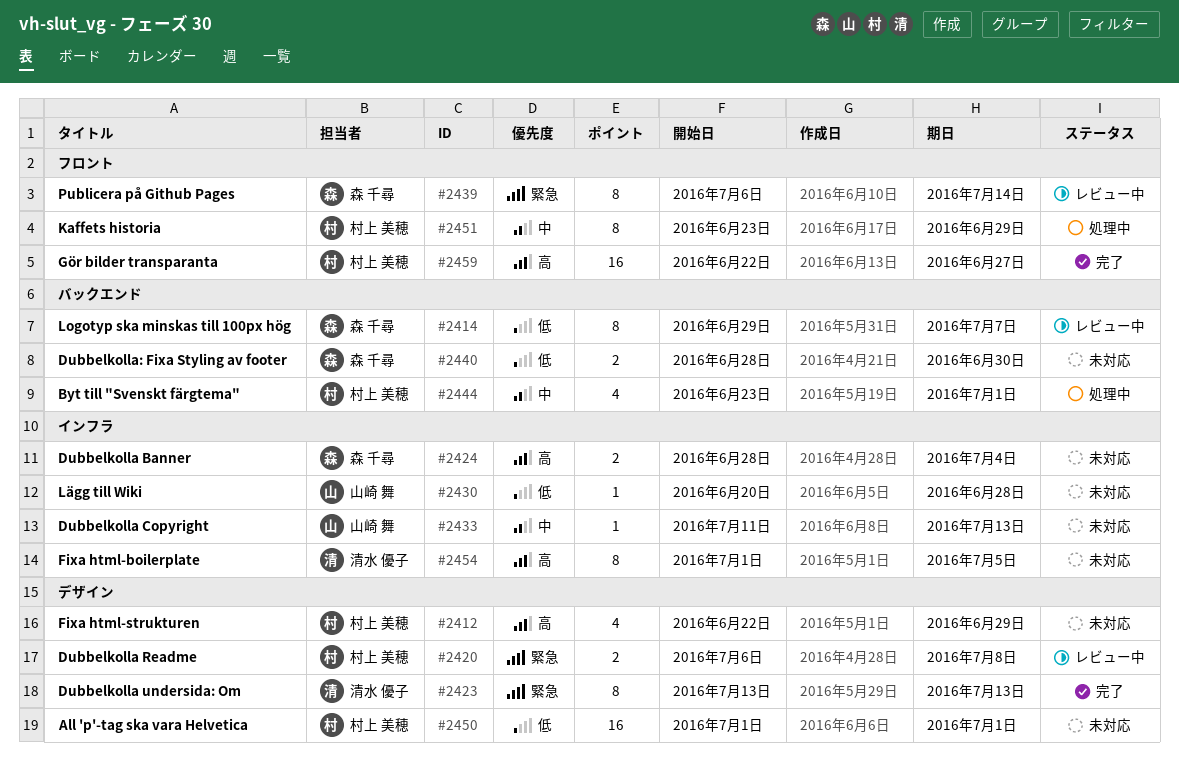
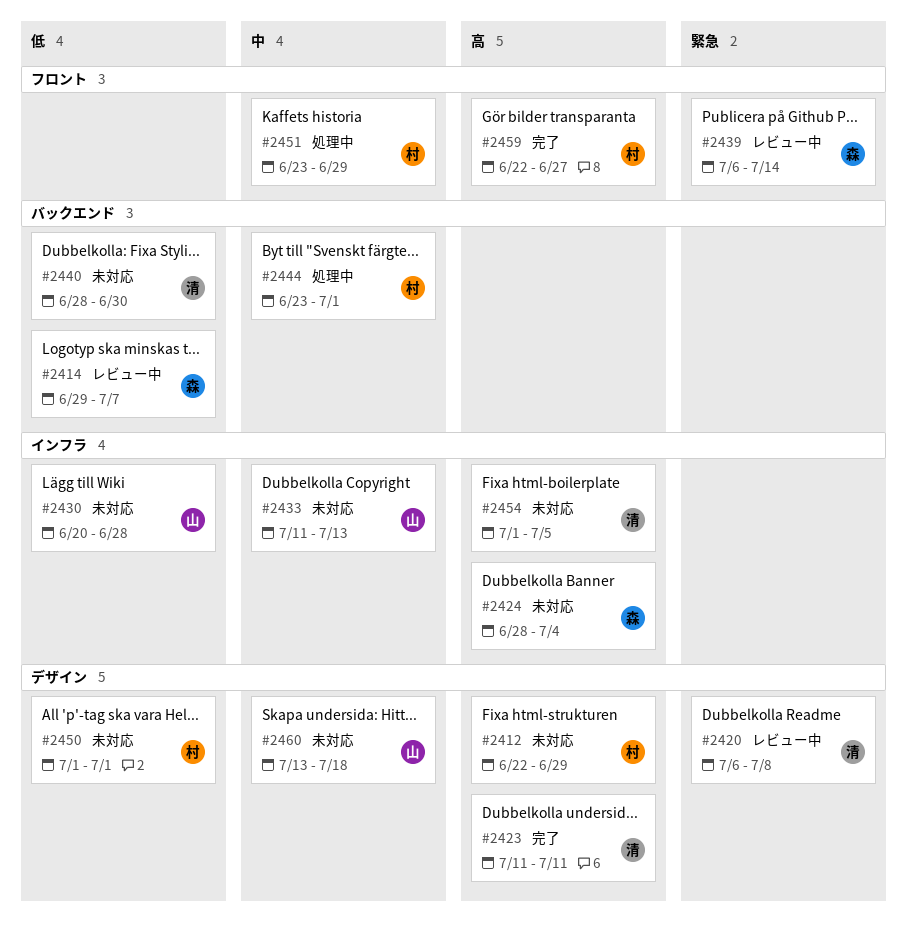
#2420, owner: 村上 美穂 -> 清水 優子
#2423, priority: 緊急 -> 高
#2423, start: Jul 13 -> Jul 11
#2423, due: Jul 13 -> Jul 11
#2440, owner: 森 千尋 -> 清水 優子
#2460: none -> present

